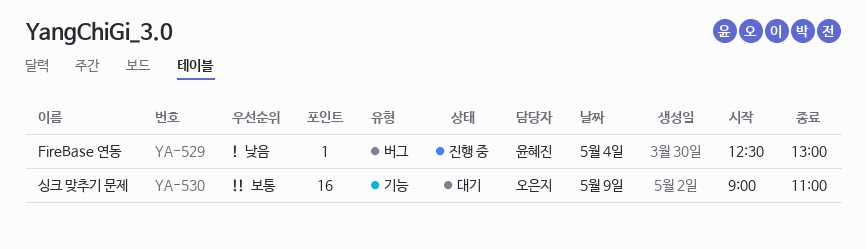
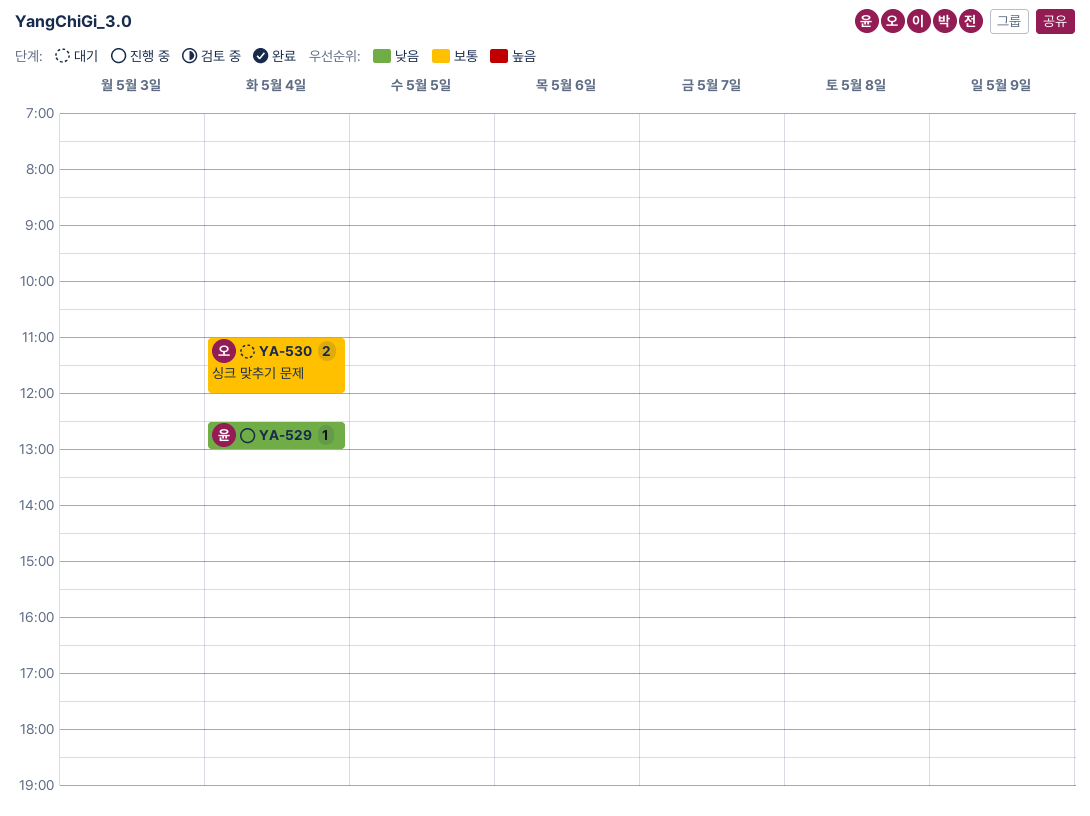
YA-530, estimate: 16 -> 2
YA-530, day: May 9 -> May 4
YA-530, begins: 09:00 -> 11:00
YA-530, ends: 11:00 -> 12:00

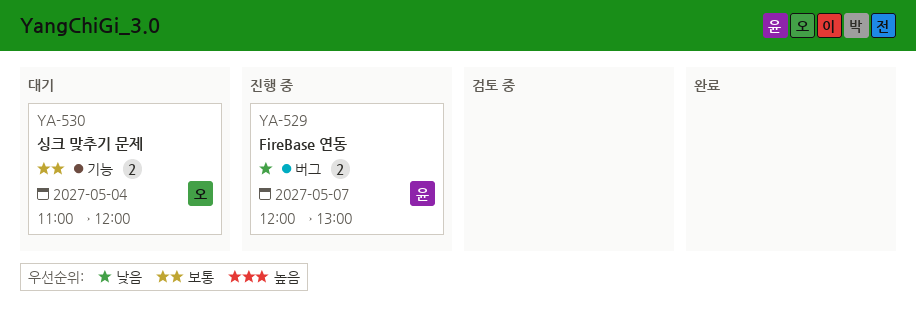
YA-529, estimate: 1 -> 2
YA-529, day: May 4 -> May 7
YA-529, begins: 12:30 -> 12:00

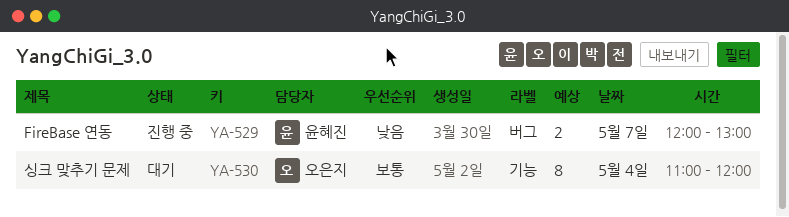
YA-530, estimate: 2 -> 8

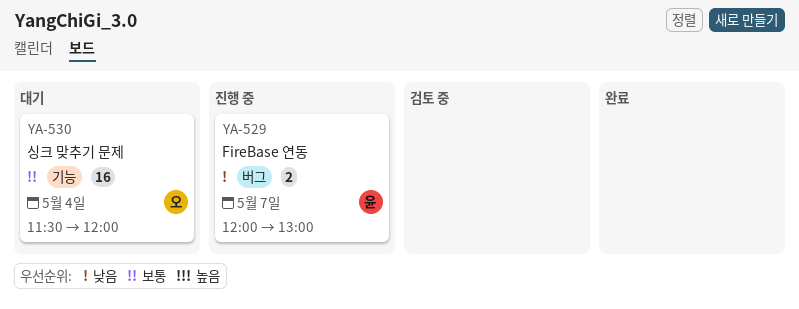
YA-530, estimate: 8 -> 16
YA-530, begins: 11:00 -> 11:30

